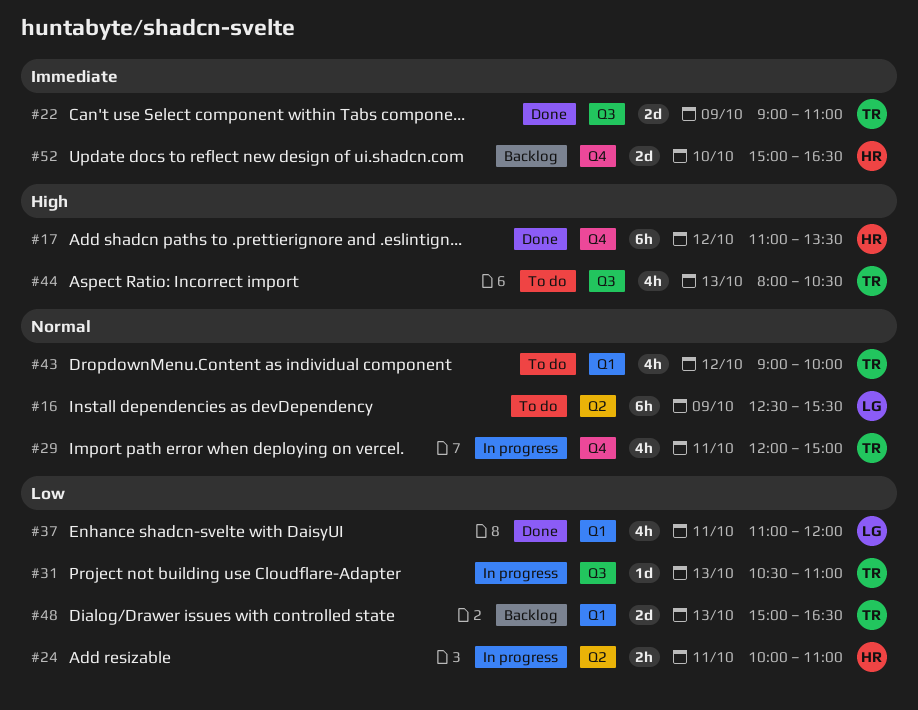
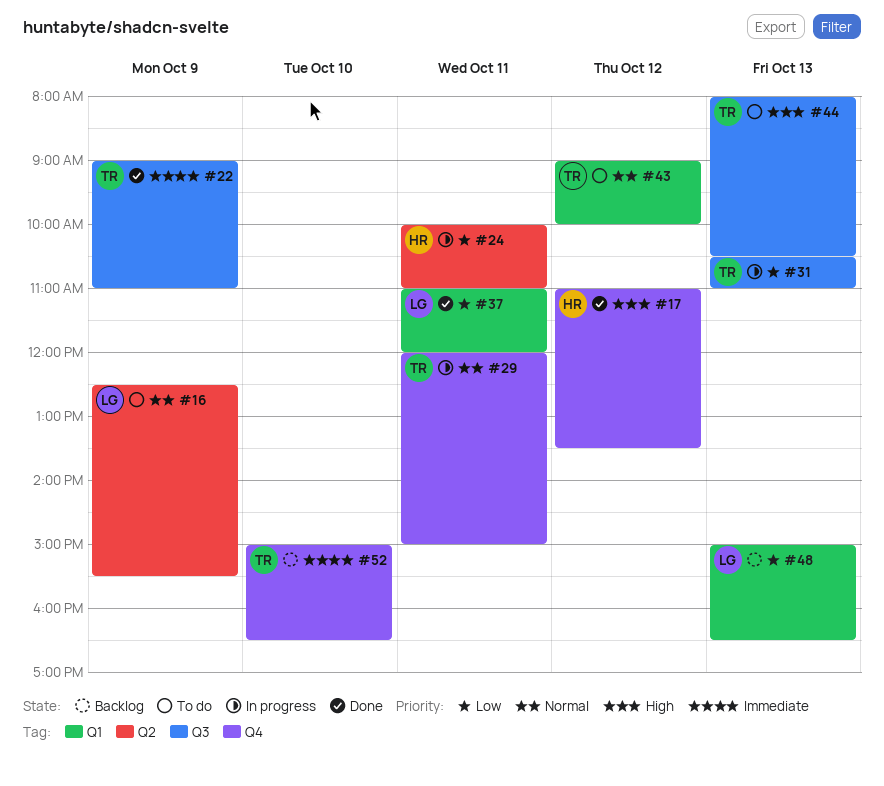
#48, owner: TR -> LG
#52, owner: HR -> TR

